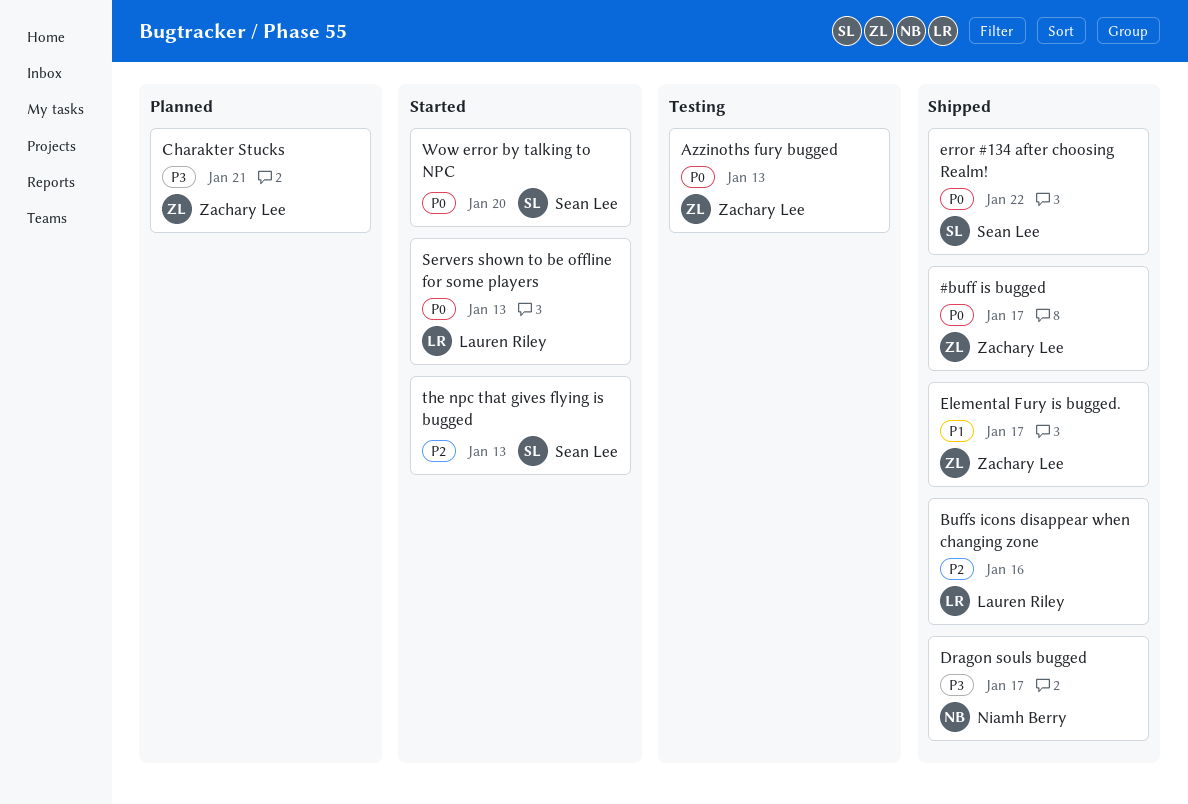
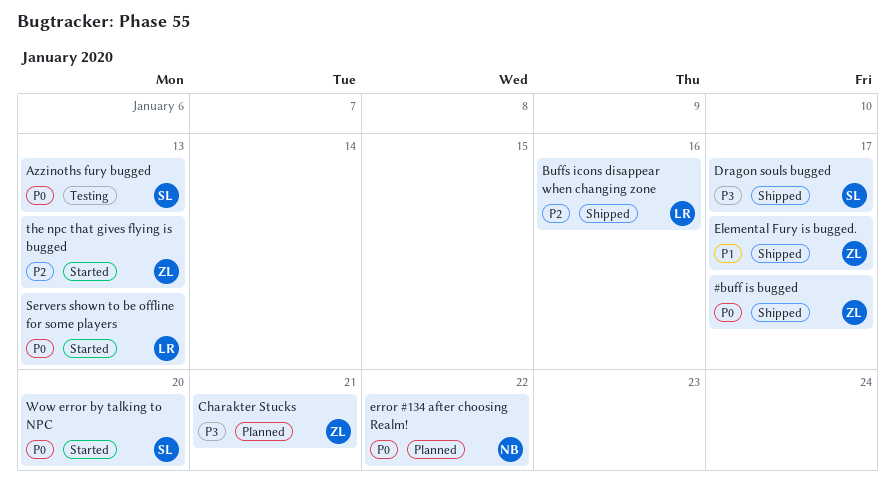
Azzinoths fury bugged, owner: Zachary Lee -> Sean Lee
Dragon souls bugged, owner: Niamh Berry -> Sean Lee
error #134 after choosing Realm!, status: Shipped -> Planned
error #134 after choosing Realm!, owner: Sean Lee -> Niamh Berry
the npc that gives flying is bugged, owner: Sean Lee -> Zachary Lee

